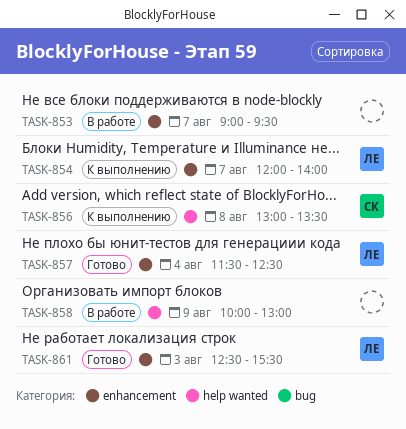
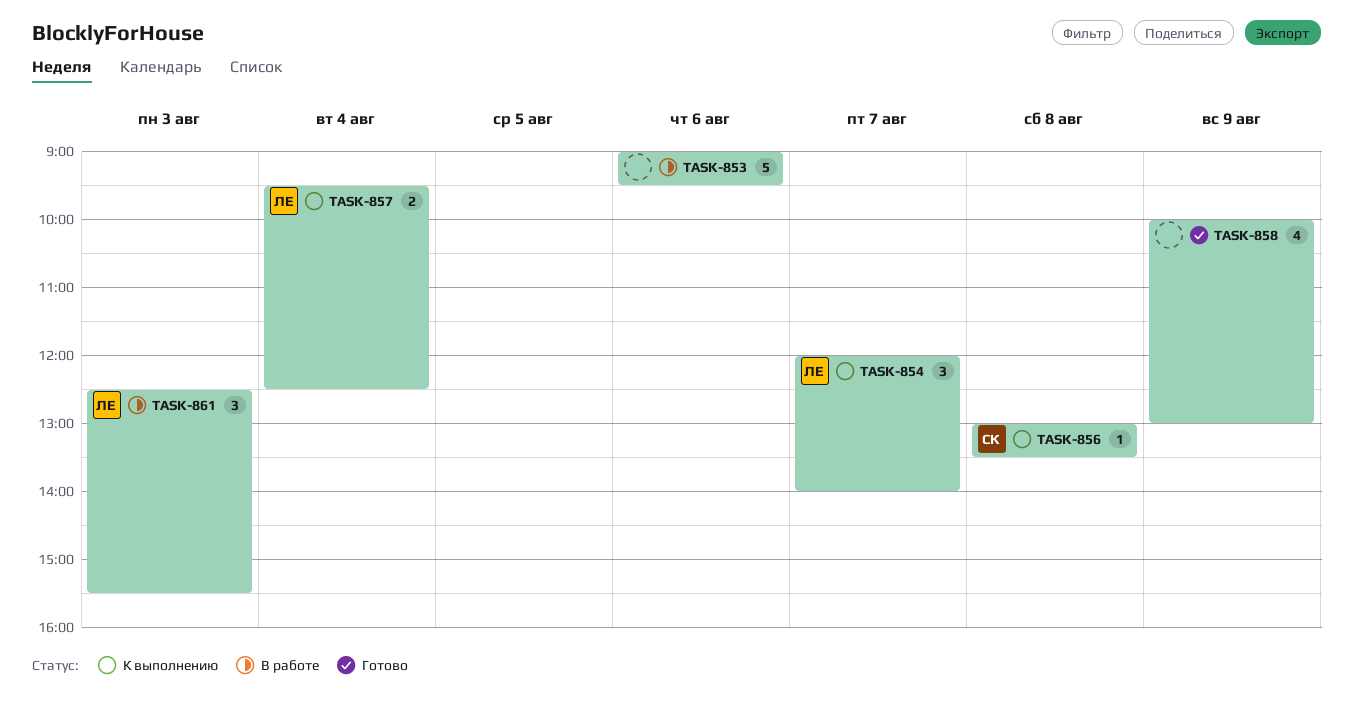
TASK-853, day: Aug 7 -> Aug 6
TASK-857, status: Готово -> К выполнению
TASK-857, begins: 11:30 -> 09:30
TASK-858, status: В работе -> Готово
TASK-861, status: Готово -> В работе

